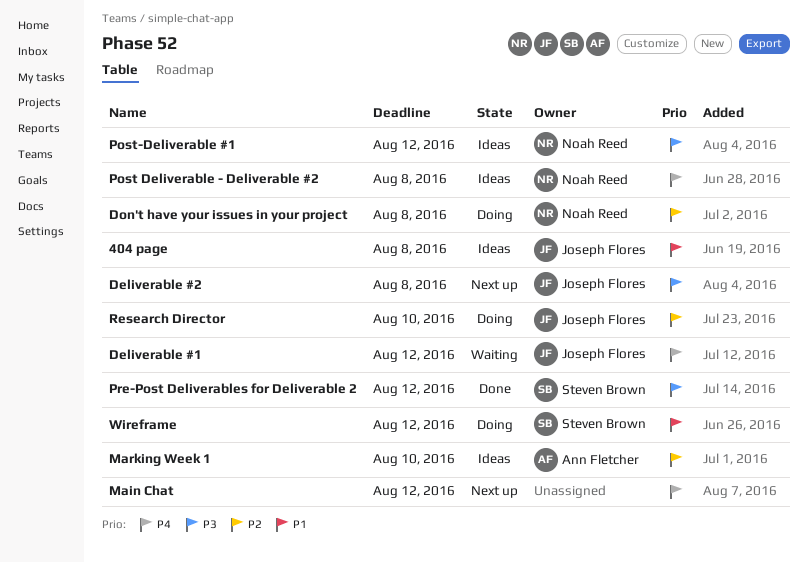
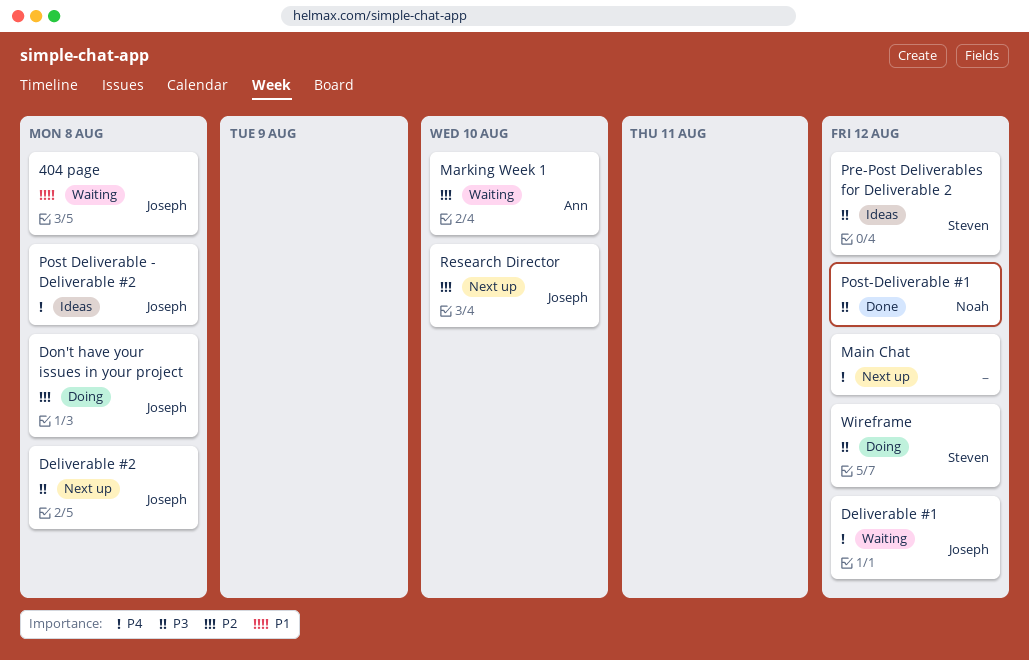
404 page, status: Ideas -> Waiting
Don't have your issues in your project, owner: Noah Reed -> Joseph Flores
Marking Week 1, status: Ideas -> Waiting
Post Deliverable - Deliverable #2, owner: Noah Reed -> Joseph Flores
Post-Deliverable #1, status: Ideas -> Done
Pre-Post Deliverables for Deliverable 2, status: Done -> Ideas
Research Director, status: Doing -> Next up
Wireframe, priority: P1 -> P3

